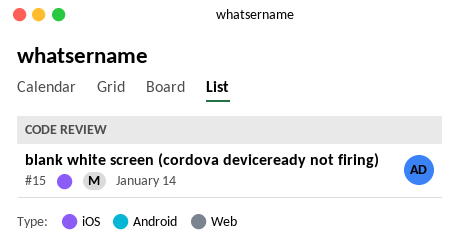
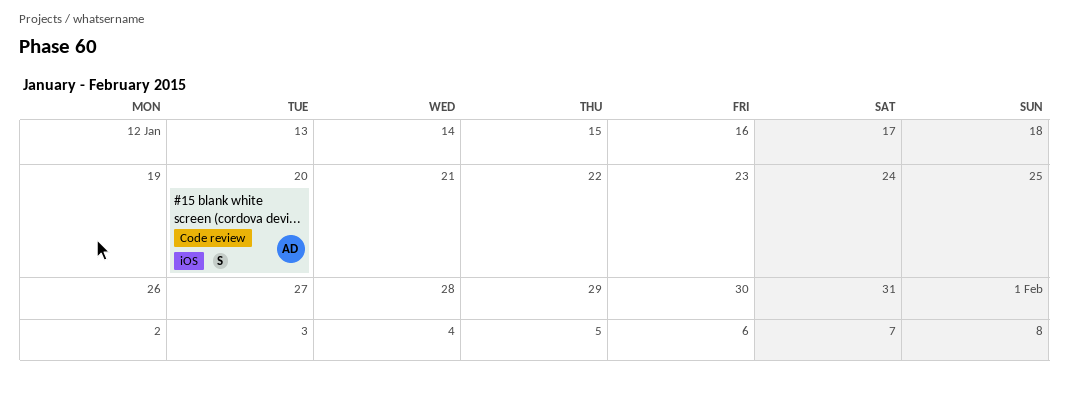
#15, estimate: M -> S
#15, due: Jan 14 -> Jan 20

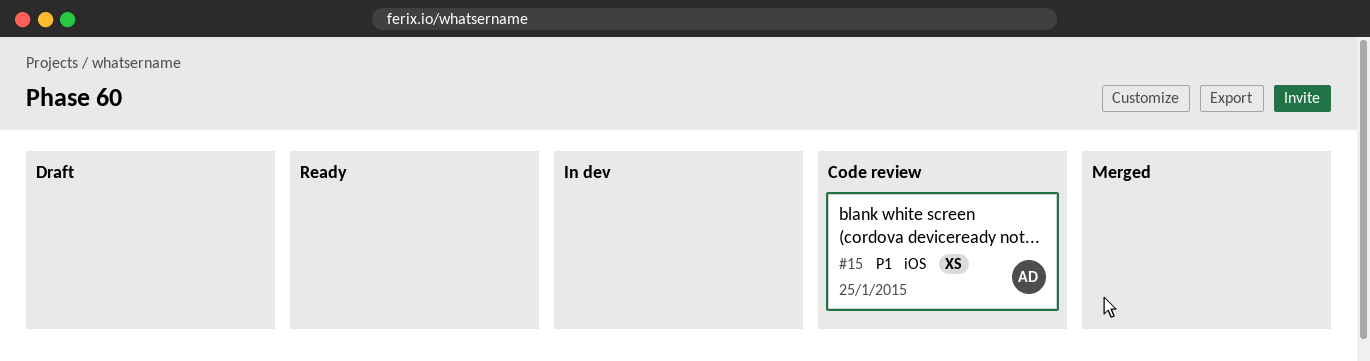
#15, estimate: S -> XS
#15, due: Jan 20 -> Jan 25

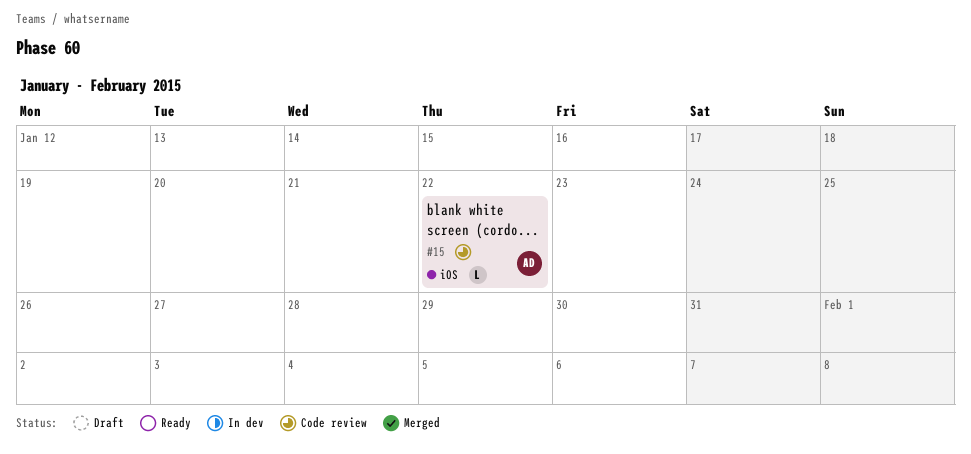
#15, estimate: XS -> L
#15, due: Jan 25 -> Jan 22

